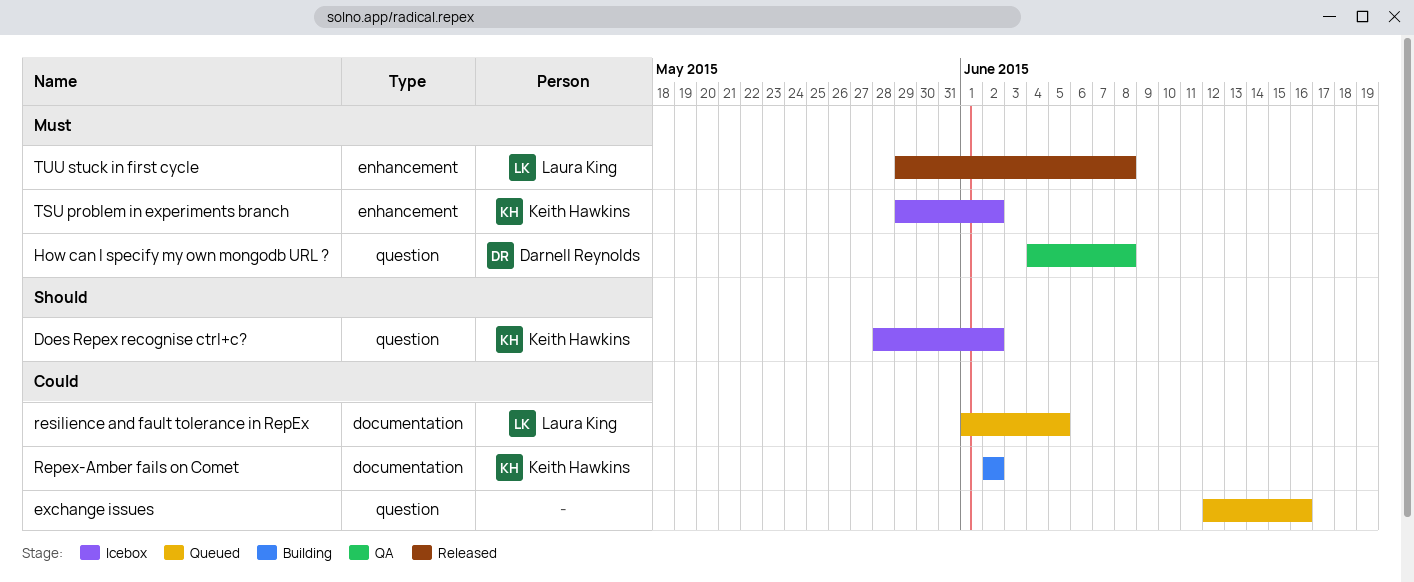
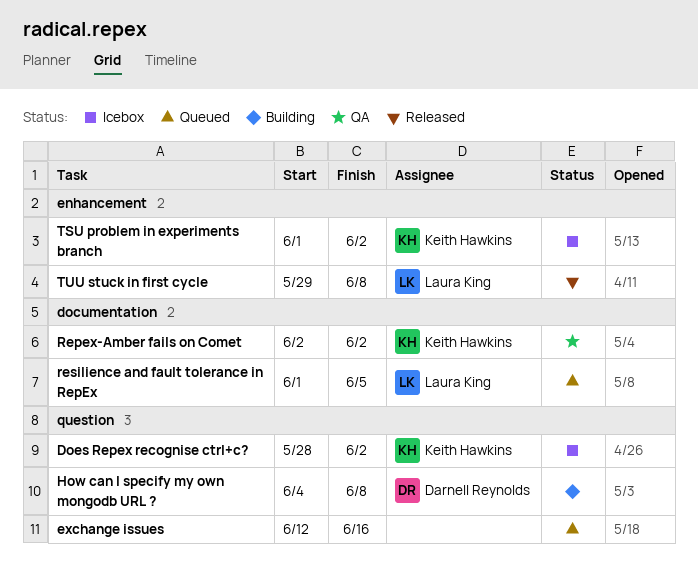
How can I specify my own mongodb URL ?, status: QA -> Building
Repex-Amber fails on Comet, status: Building -> QA
TSU problem in experiments branch, start: May 29 -> Jun 1

